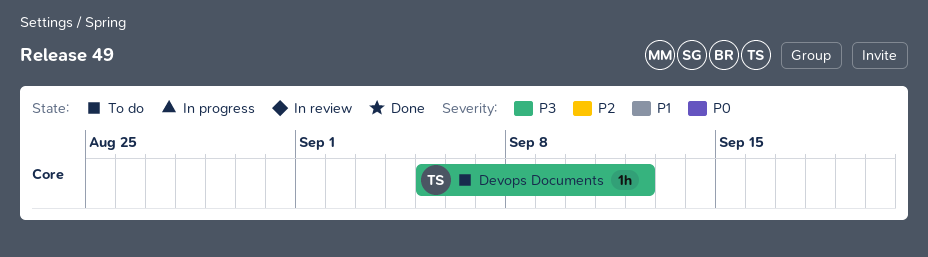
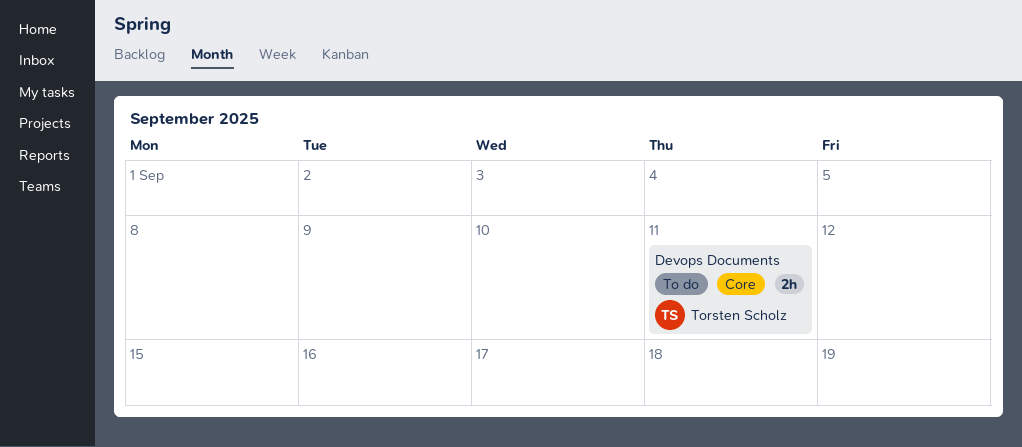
Devops Documents, estimate: 1h -> 2h
Devops Documents, due: Sep 12 -> Sep 11

